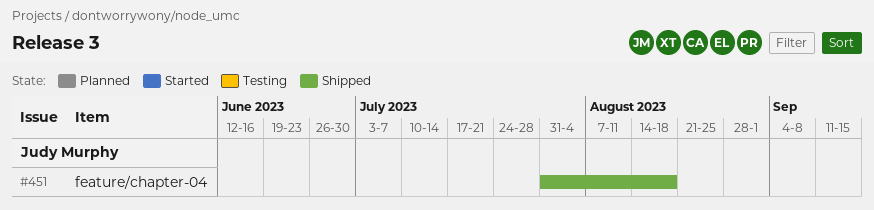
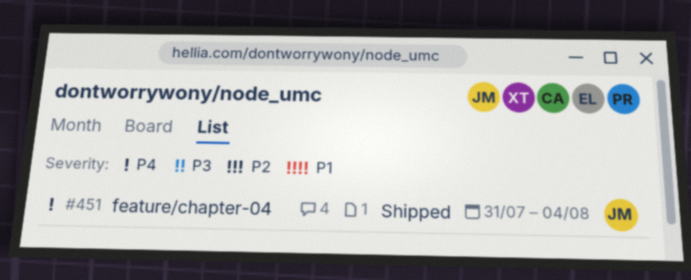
#451, due: Aug 18 -> Aug 4

